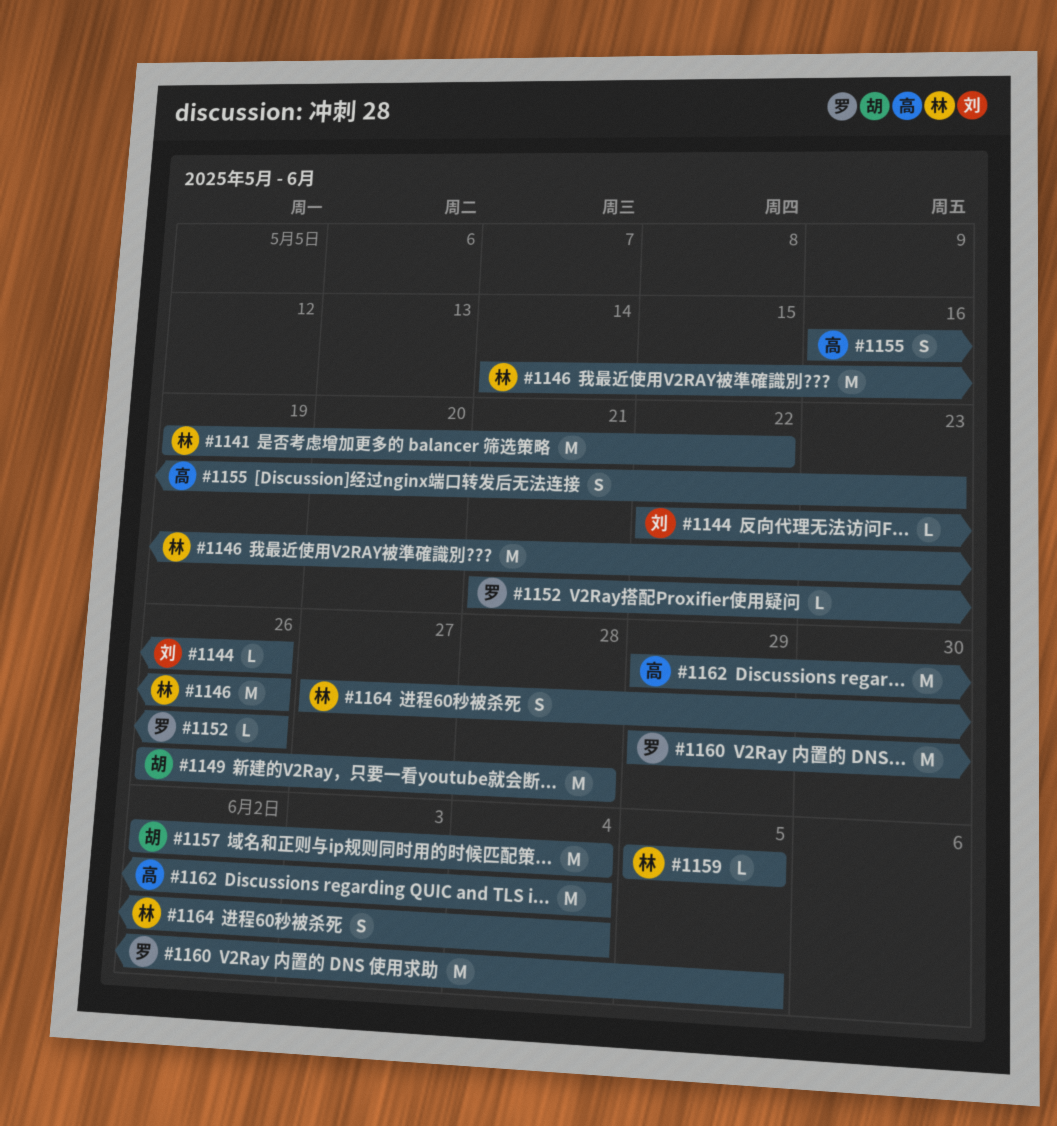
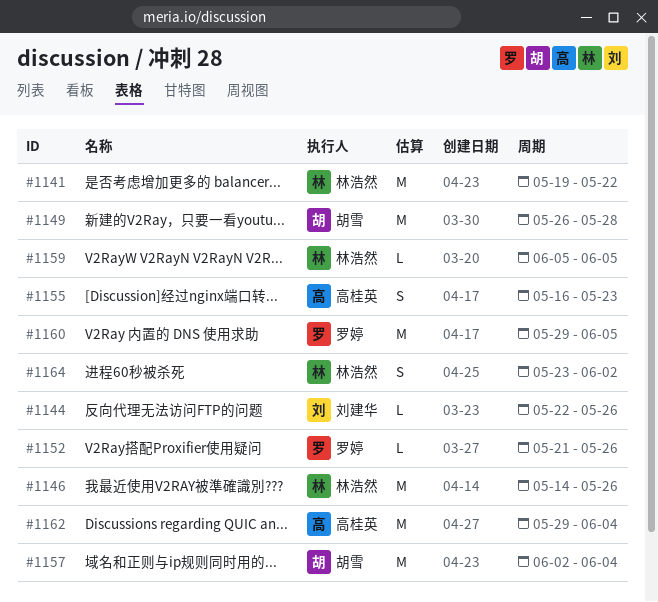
#1164, start: May 27 -> May 23
#1164, due: Jun 4 -> Jun 2

